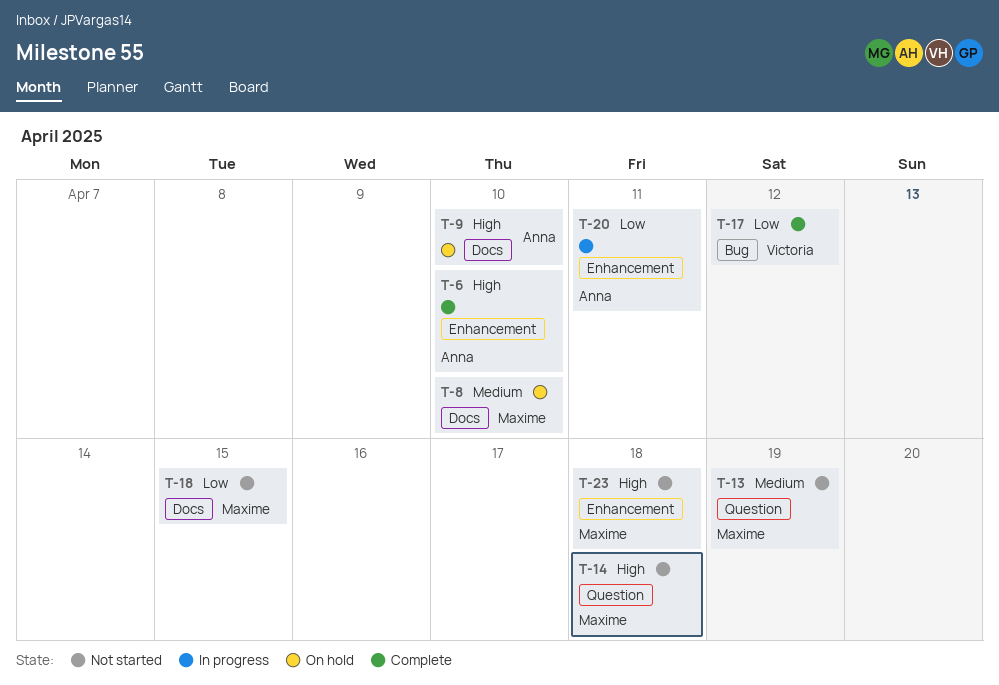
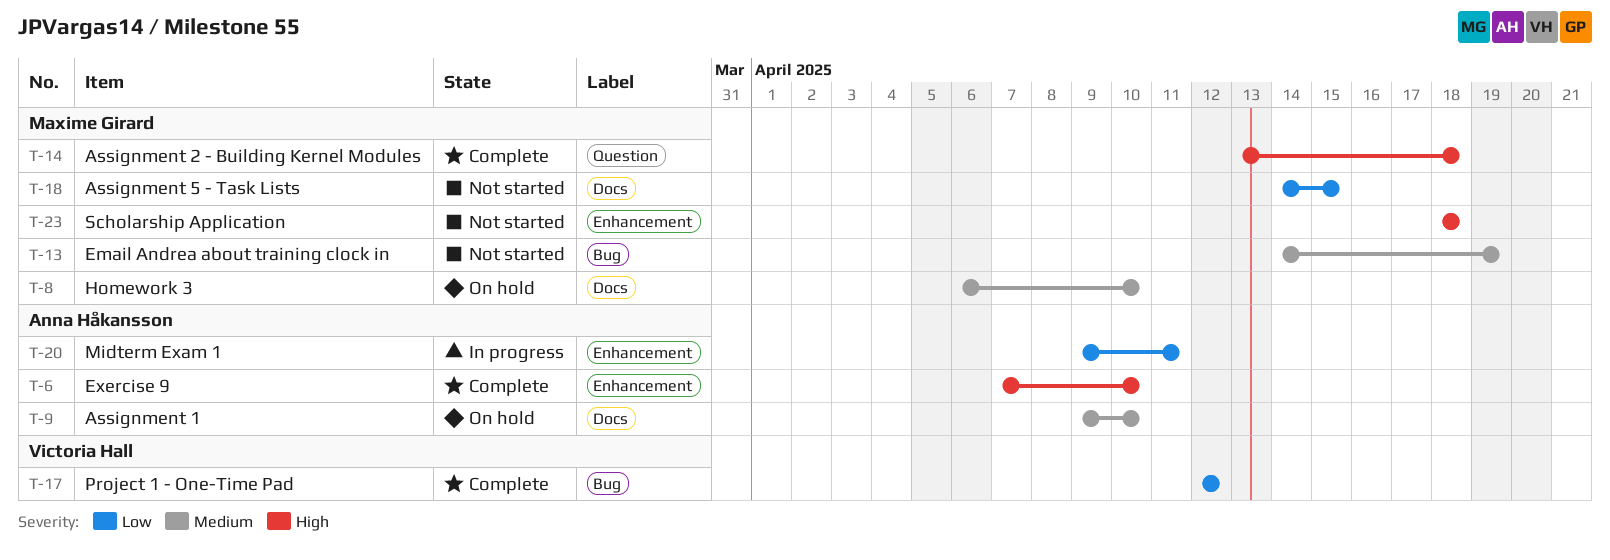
T-9, priority: High -> Medium
T-13, label: Question -> Bug
T-14, status: Not started -> Complete

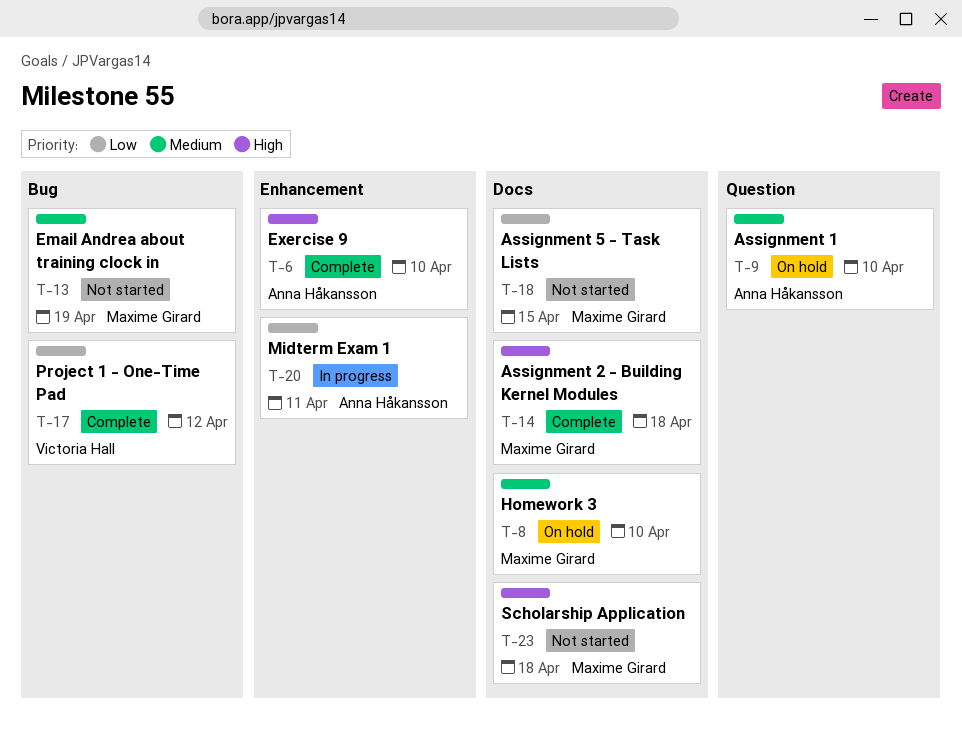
T-9, label: Docs -> Question
T-14, label: Question -> Docs
T-23, label: Enhancement -> Docs

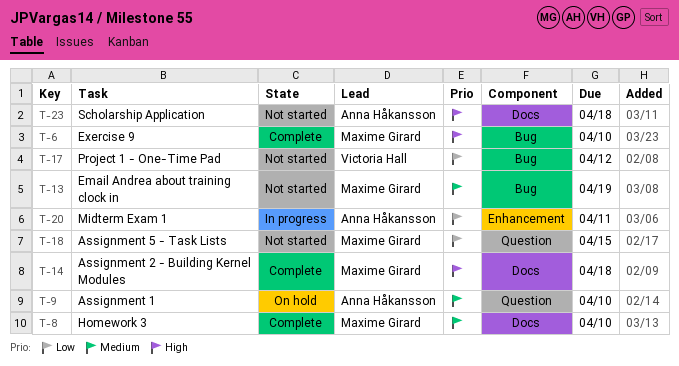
T-6, owner: Anna Håkansson -> Maxime Girard
T-6, label: Enhancement -> Bug
T-8, status: On hold -> Complete
T-17, status: Complete -> Not started
T-18, label: Docs -> Question
T-23, owner: Maxime Girard -> Anna Håkansson

